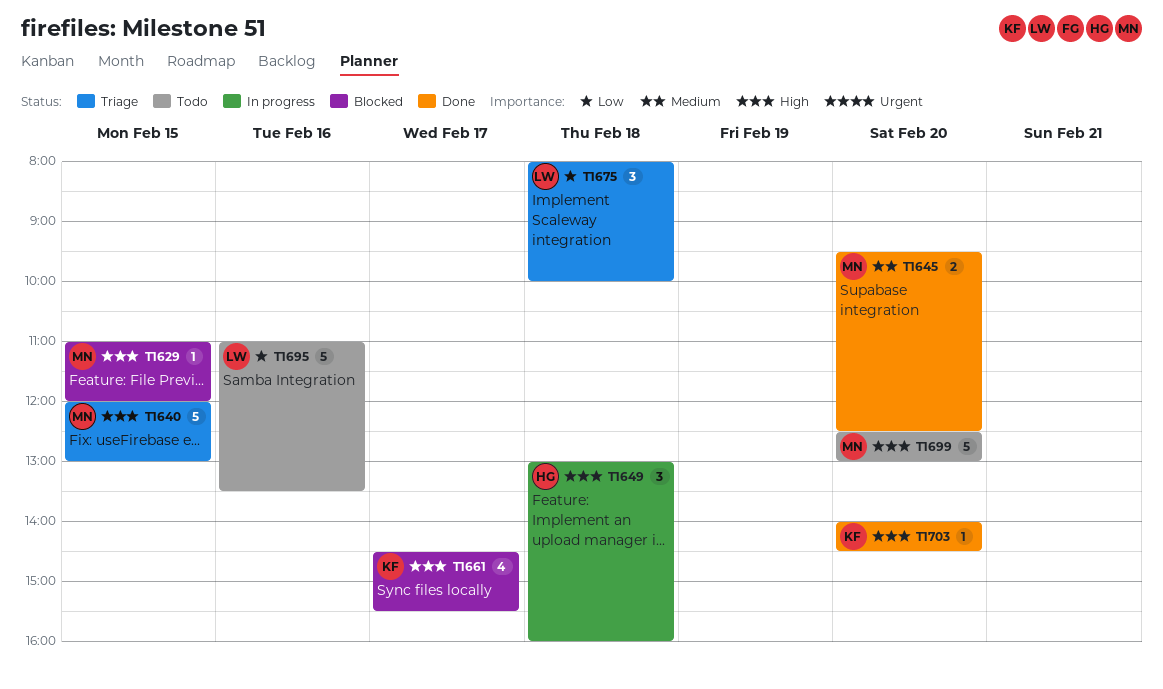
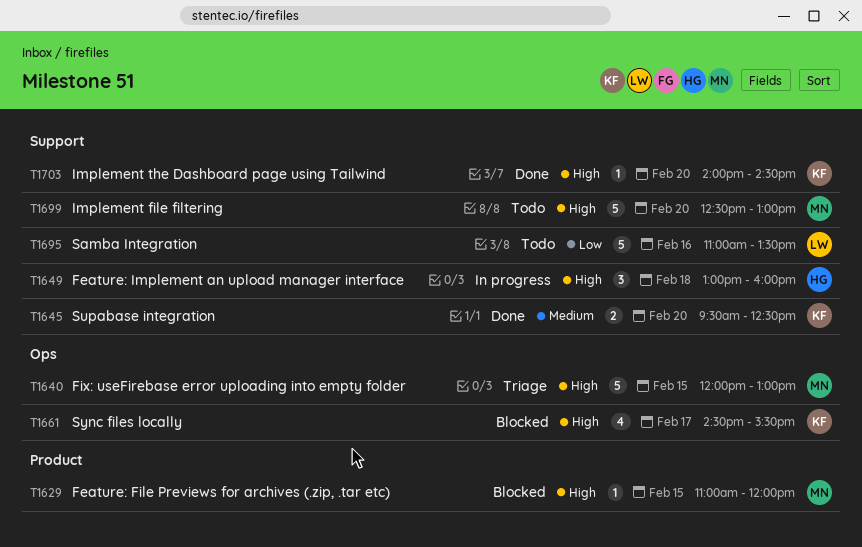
T1645, owner: MN -> KF
T1675: present -> none

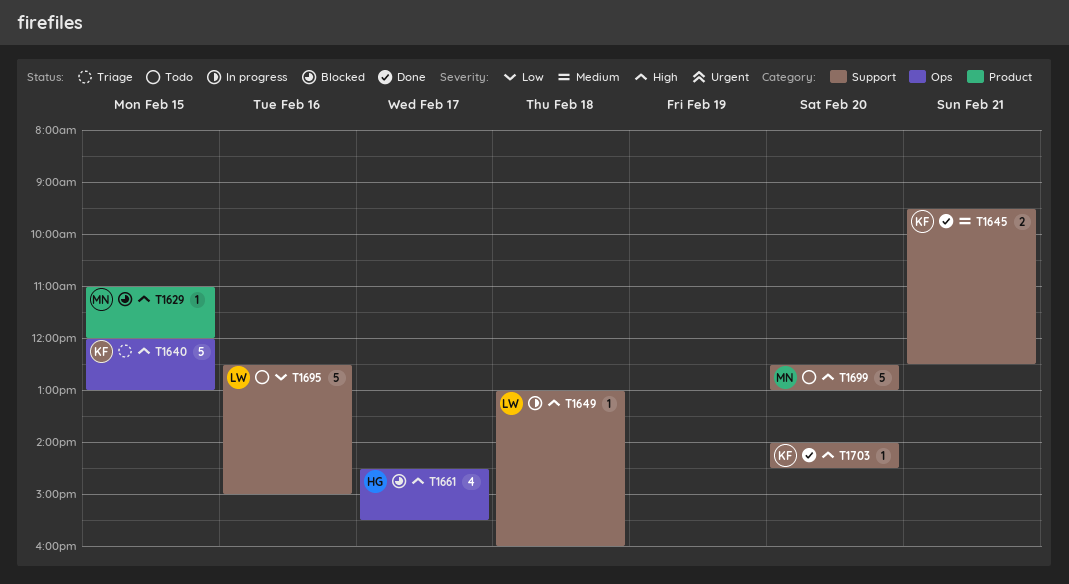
T1640, owner: MN -> KF
T1645, day: Feb 20 -> Feb 21
T1649, owner: HG -> LW
T1649, estimate: 3 -> 1
T1661, owner: KF -> HG
T1695, begins: 11:00 -> 12:30
T1695, ends: 13:30 -> 15:00

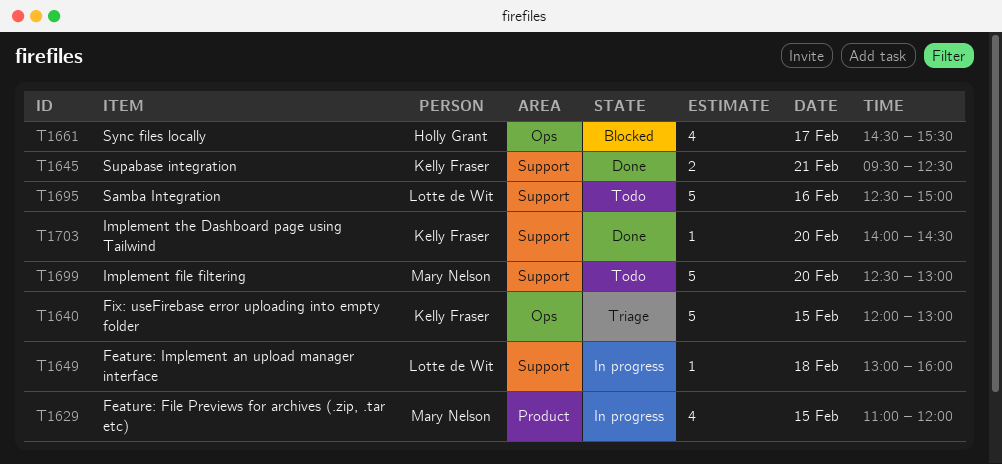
T1629, status: Blocked -> In progress
T1629, estimate: 1 -> 4

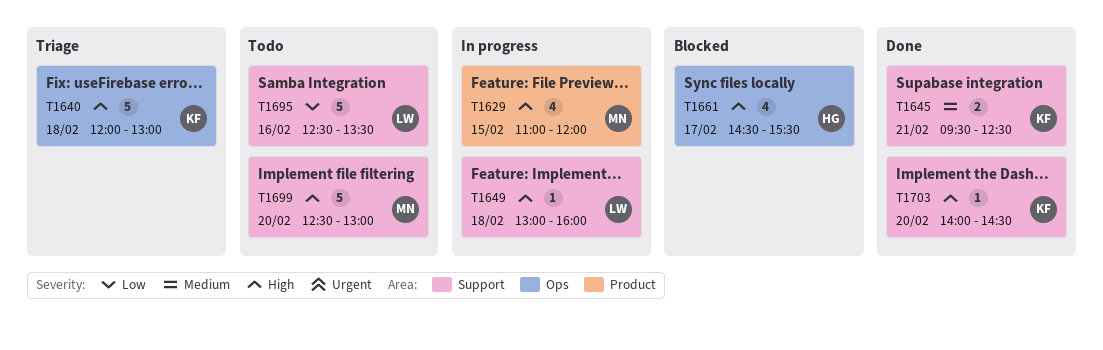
T1640, day: Feb 15 -> Feb 18
T1695, ends: 15:00 -> 13:30

